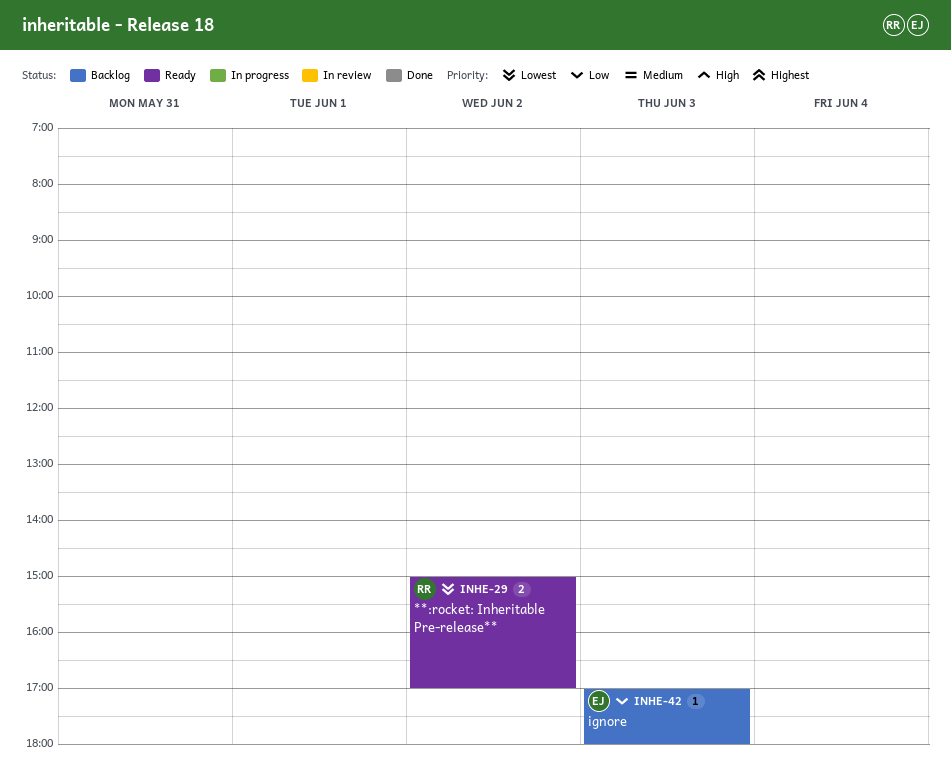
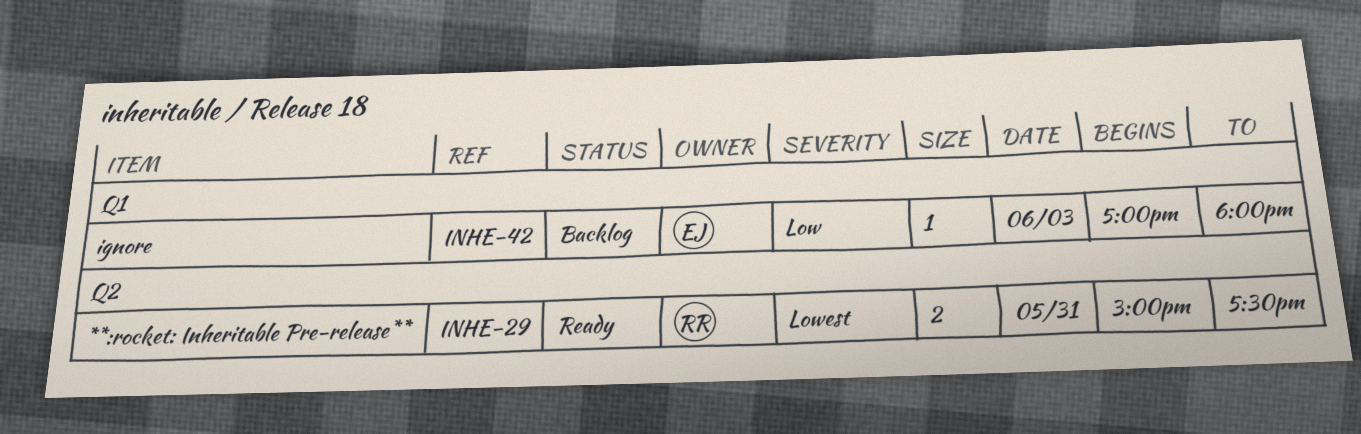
INHE-29, day: Jun 2 -> May 31
INHE-29, ends: 17:00 -> 17:30

